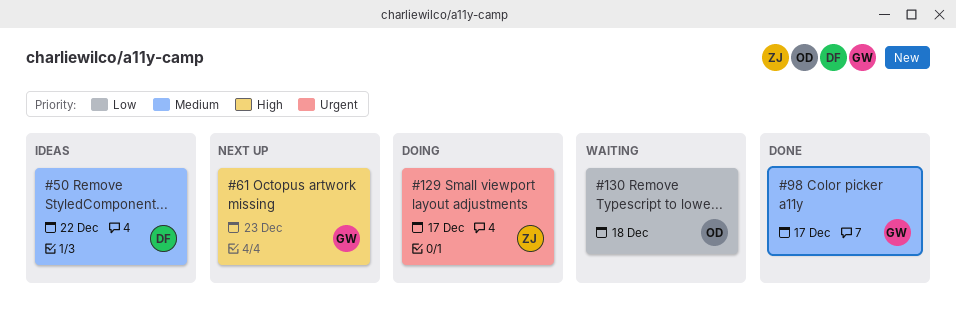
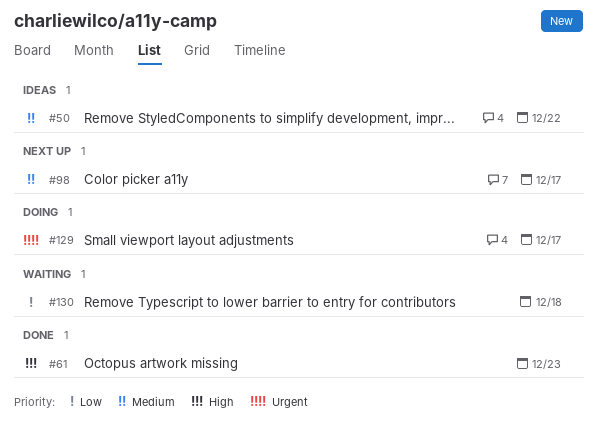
#61, status: Next up -> Done
#98, status: Done -> Next up

